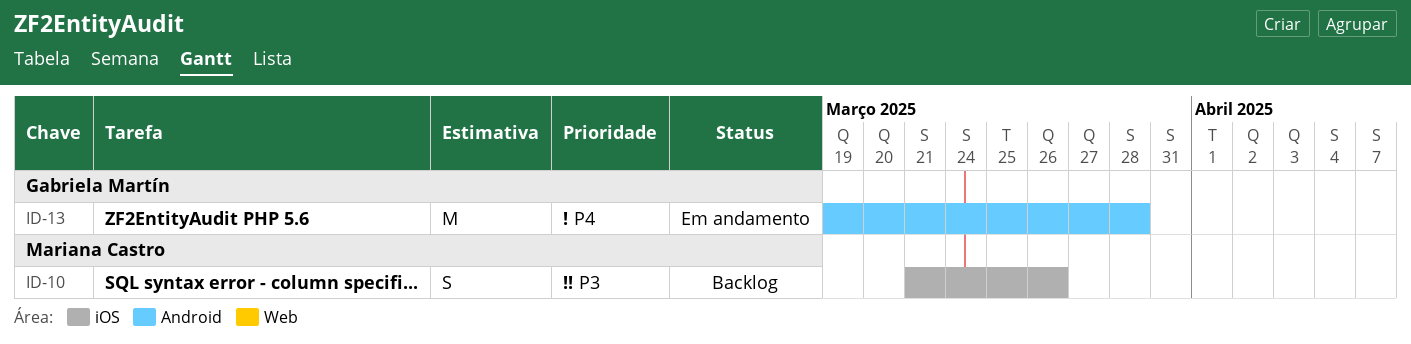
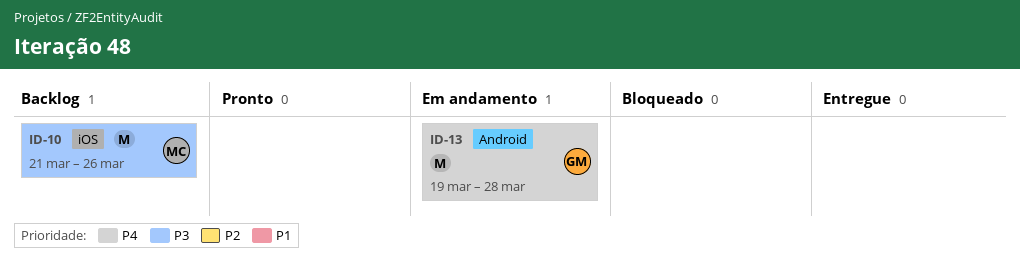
ID-10, estimate: S -> M

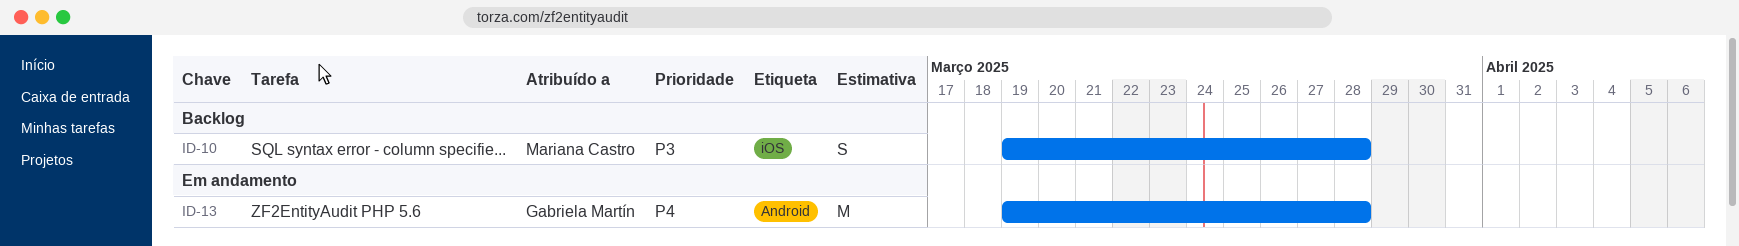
ID-10, estimate: M -> S
ID-10, start: Mar 21 -> Mar 19
ID-10, due: Mar 26 -> Mar 28

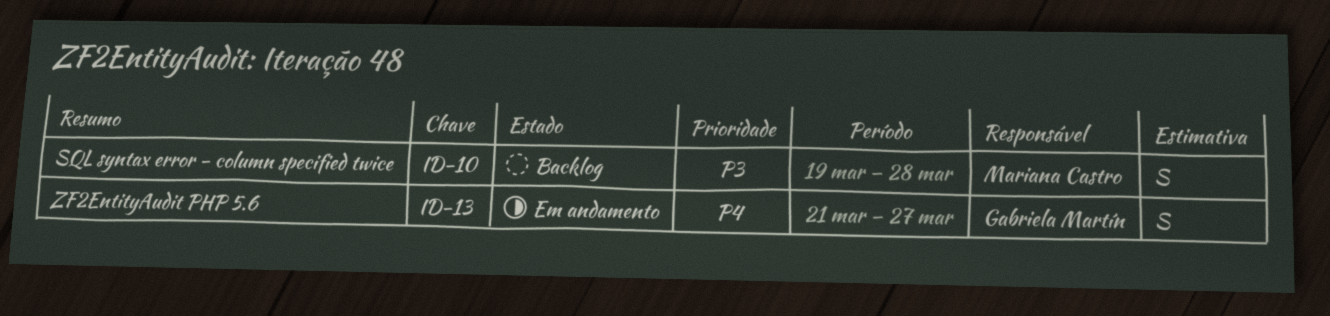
ID-13, estimate: M -> S
ID-13, start: Mar 19 -> Mar 21
ID-13, due: Mar 28 -> Mar 27

